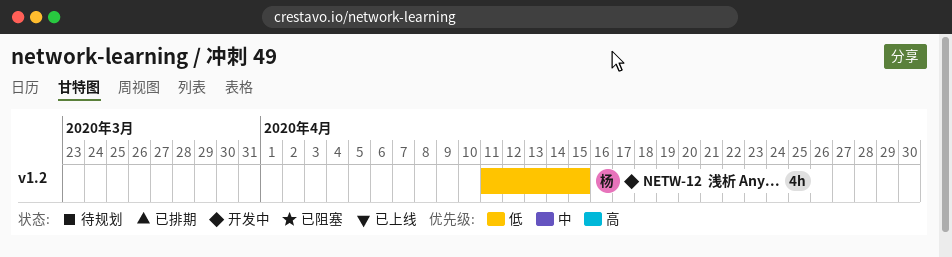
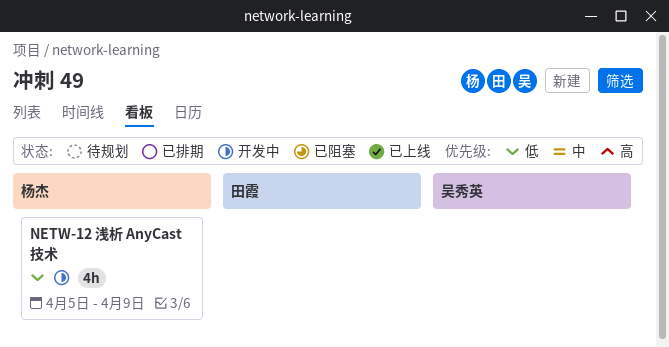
NETW-12, start: Apr 11 -> Apr 5
NETW-12, due: Apr 15 -> Apr 9

